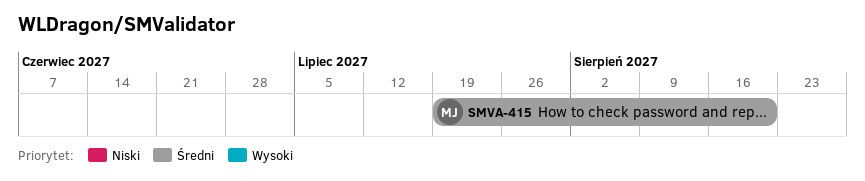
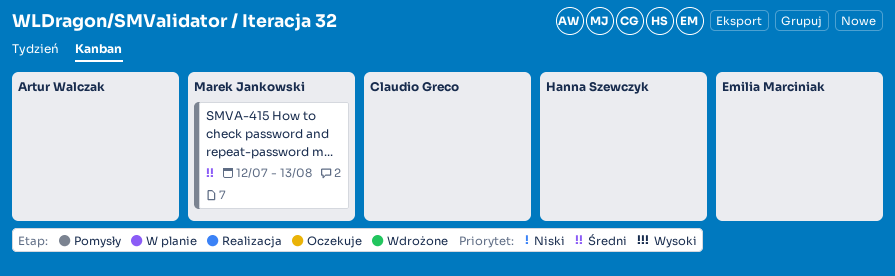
SMVA-415, start: Jul 19 -> Jul 12
SMVA-415, due: Aug 20 -> Aug 13

